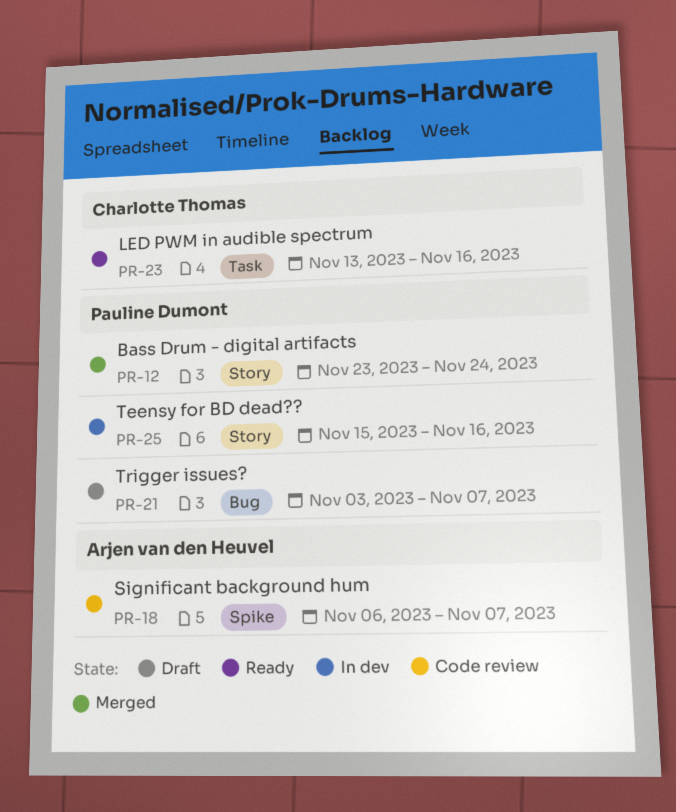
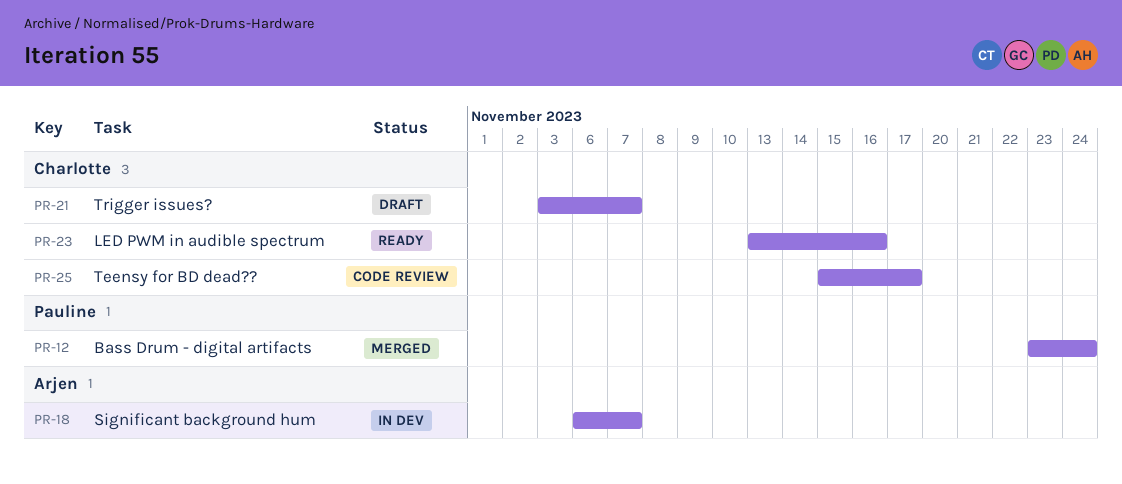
PR-18, status: Code review -> In dev
PR-21, owner: Pauline Dumont -> Charlotte Thomas
PR-25, status: In dev -> Code review
PR-25, owner: Pauline Dumont -> Charlotte Thomas
PR-25, due: Nov 16 -> Nov 17

